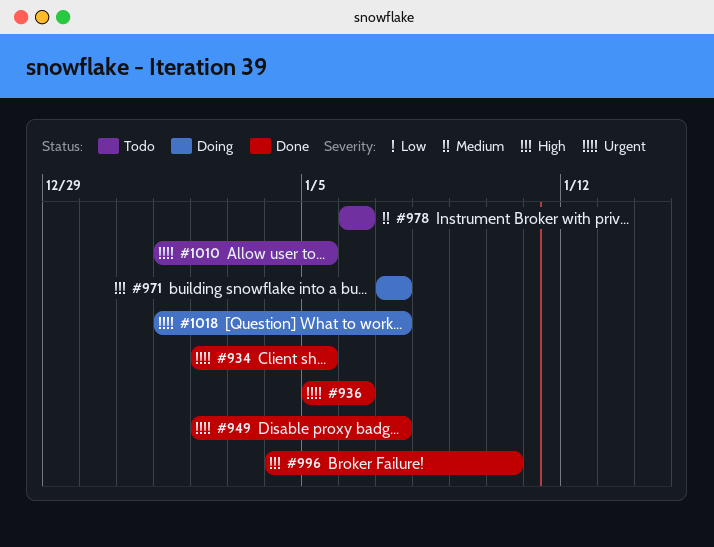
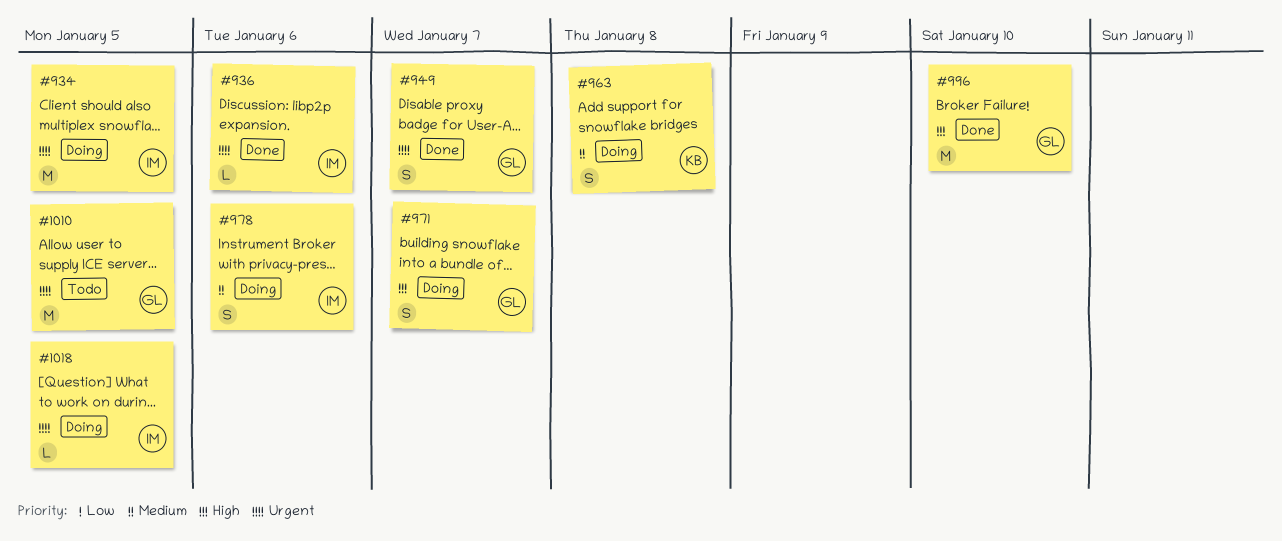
#934, status: Done -> Doing
#963: none -> present
#978, status: Todo -> Doing
#1018, due: Jan 7 -> Jan 5

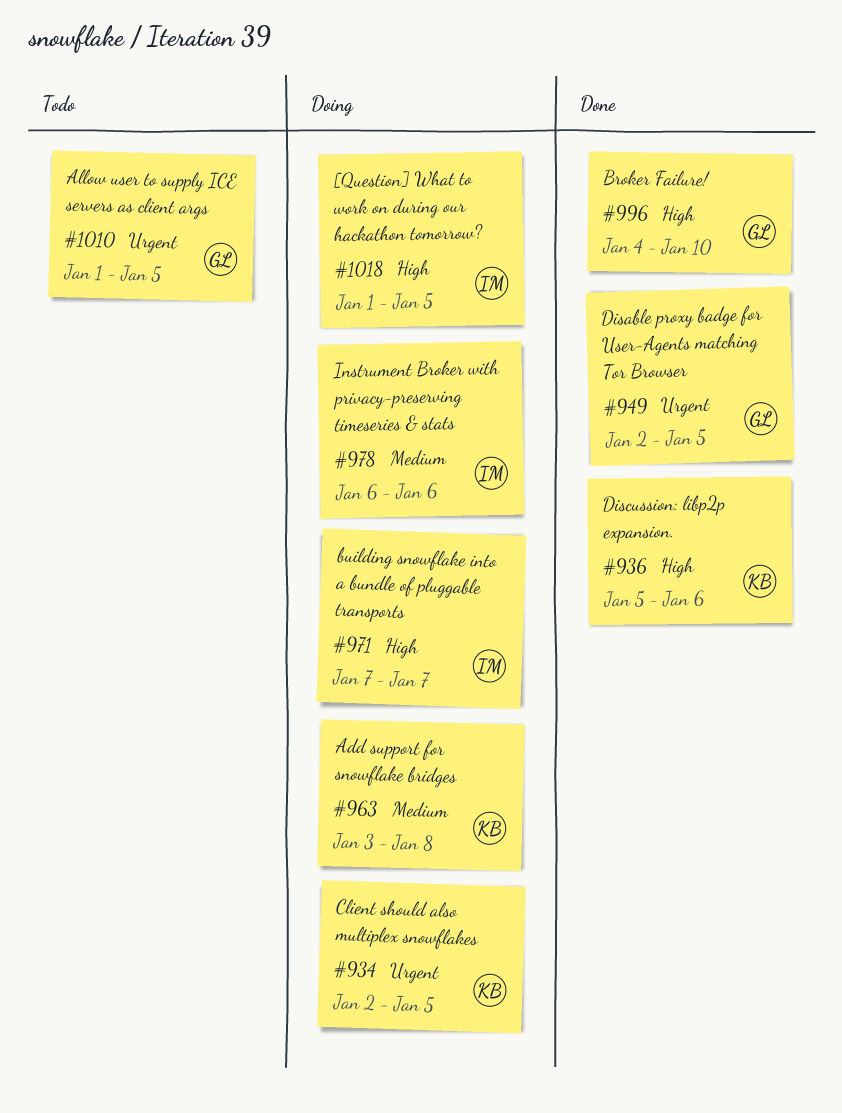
#934, owner: IM -> KB
#936, owner: IM -> KB
#936, priority: Urgent -> High
#949, due: Jan 7 -> Jan 5
#971, owner: GL -> IM
#1018, priority: Urgent -> High

